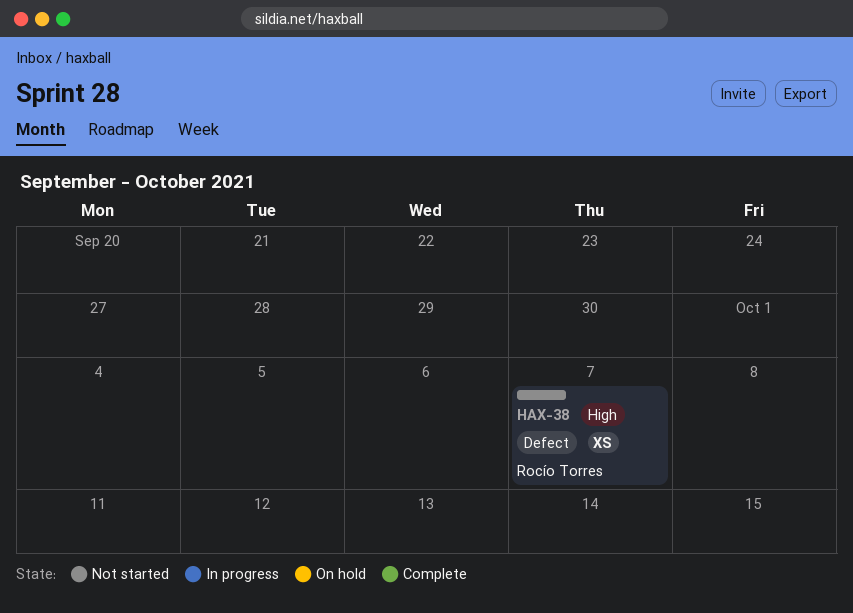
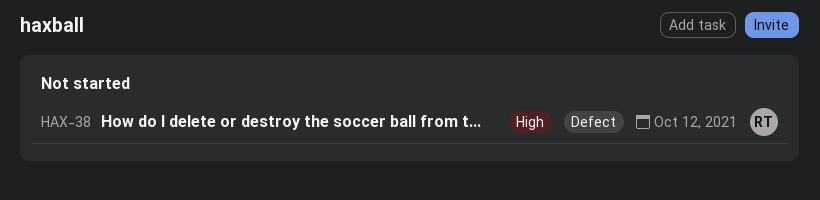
HAX-38, due: Oct 7 -> Oct 12

